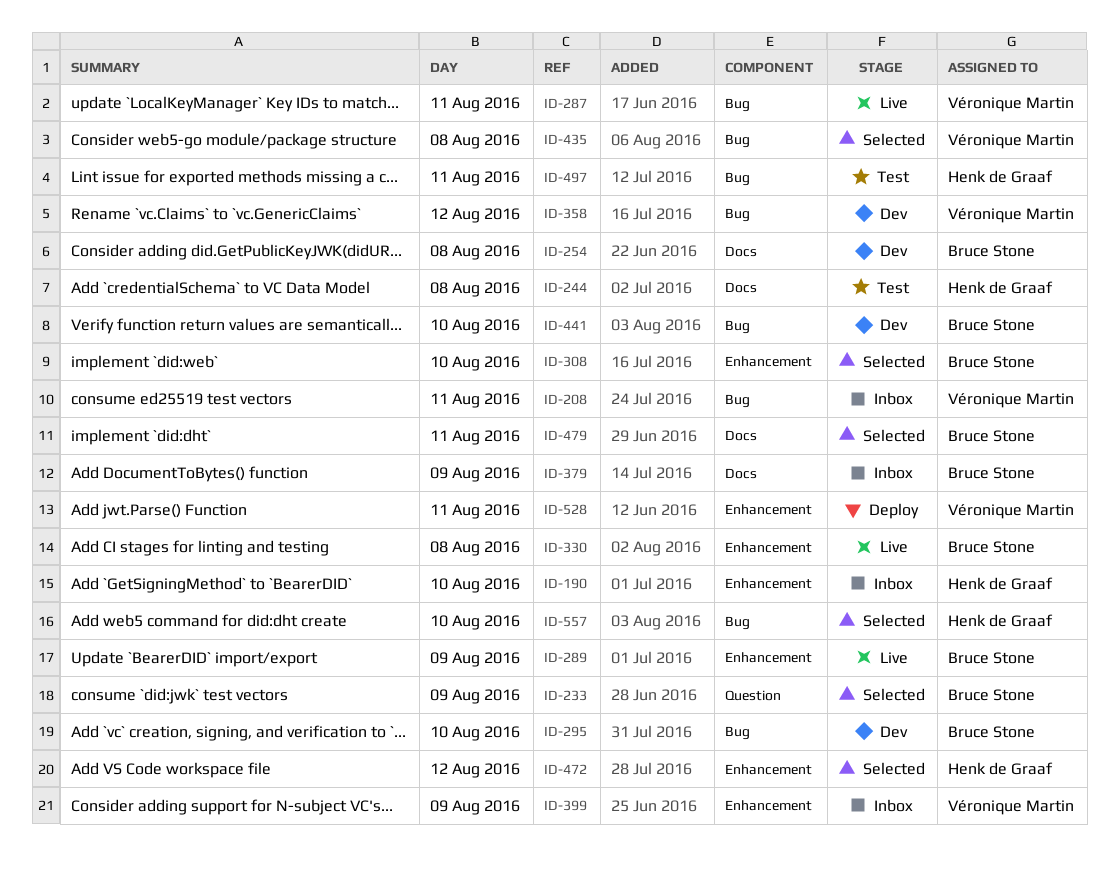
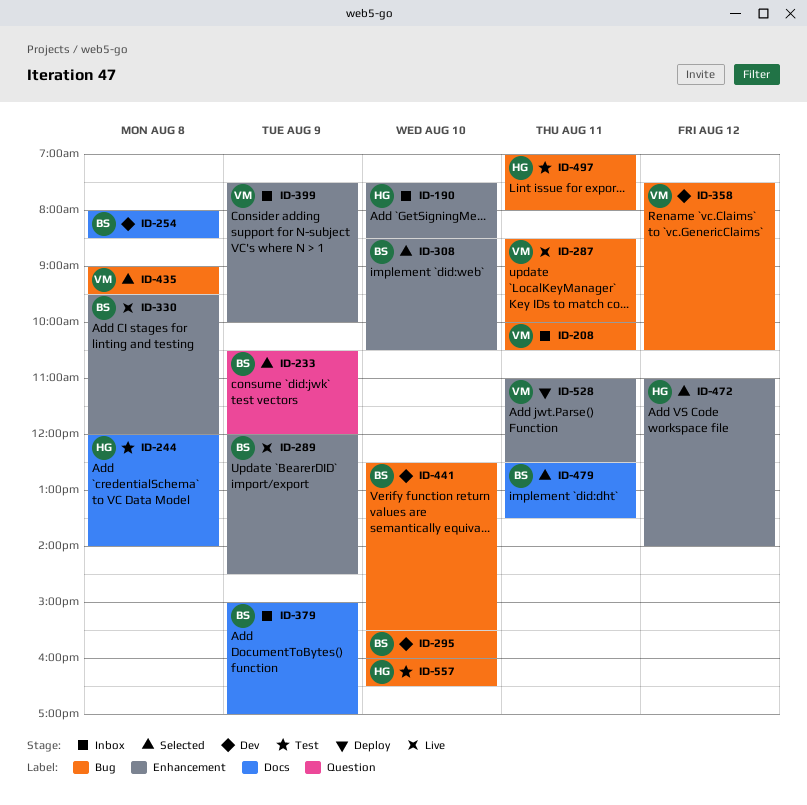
ID-557, status: Selected -> Test

